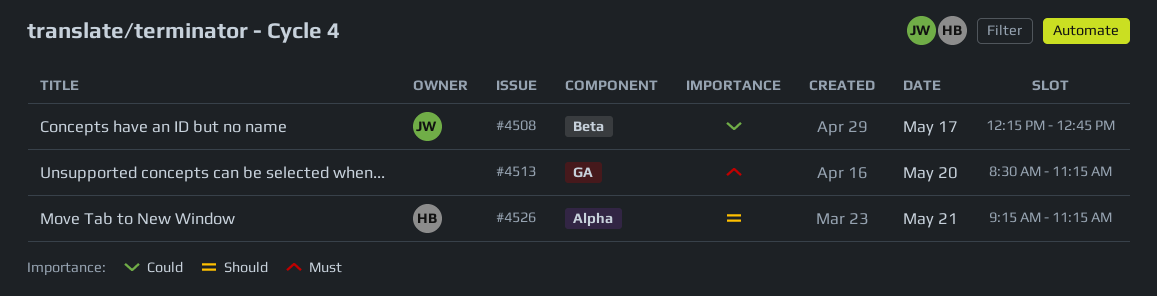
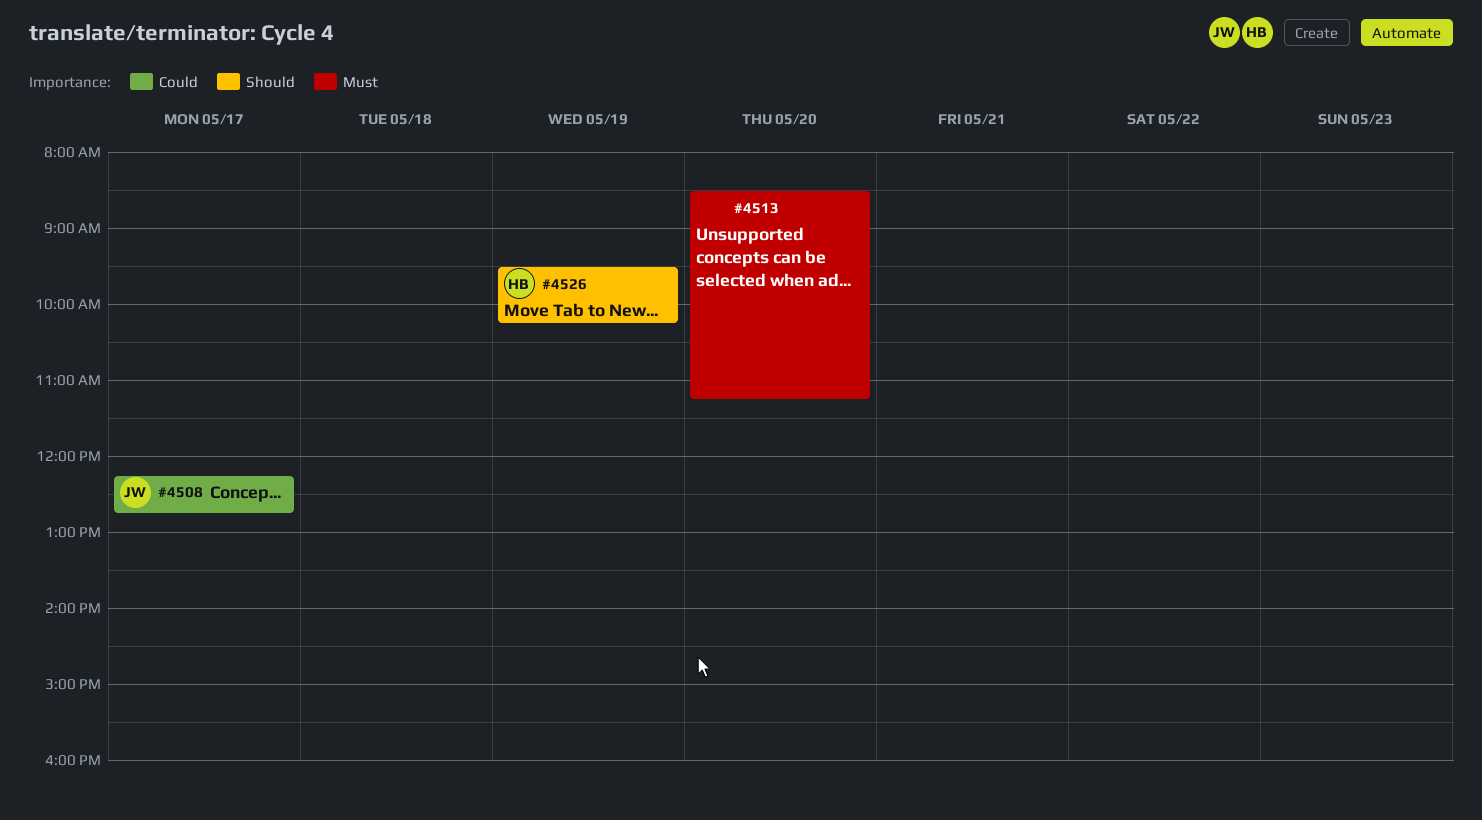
#4526, day: May 21 -> May 19
#4526, begins: 09:15 -> 09:30
#4526, ends: 11:15 -> 10:15

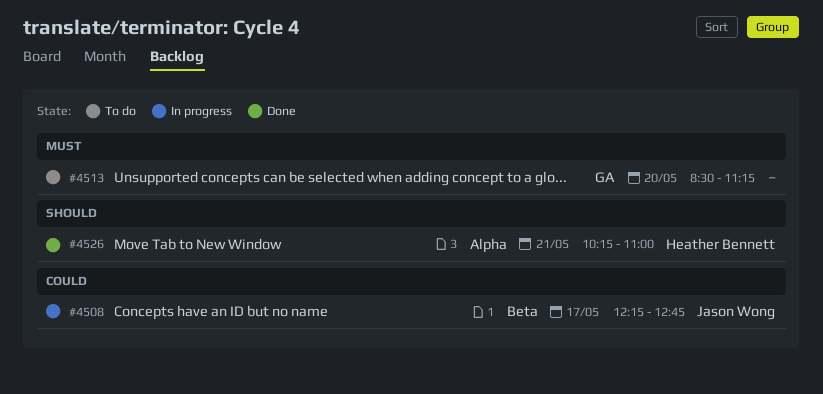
#4526, day: May 19 -> May 21
#4526, begins: 09:30 -> 10:15
#4526, ends: 10:15 -> 11:00

